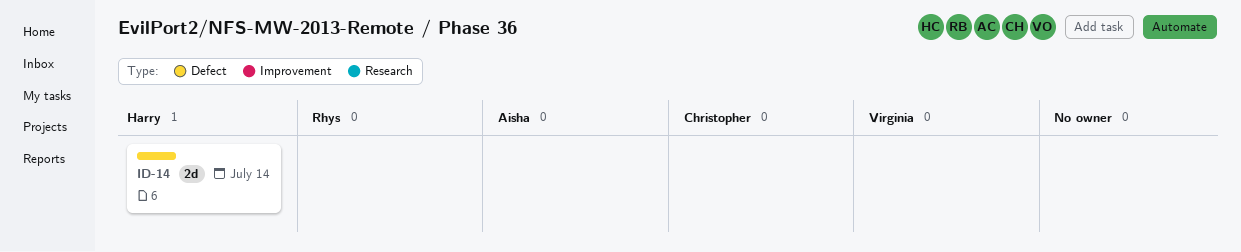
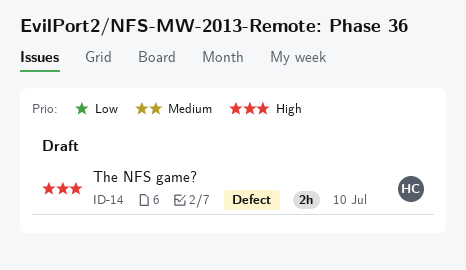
ID-14, estimate: 2d -> 2h
ID-14, due: Jul 14 -> Jul 10

